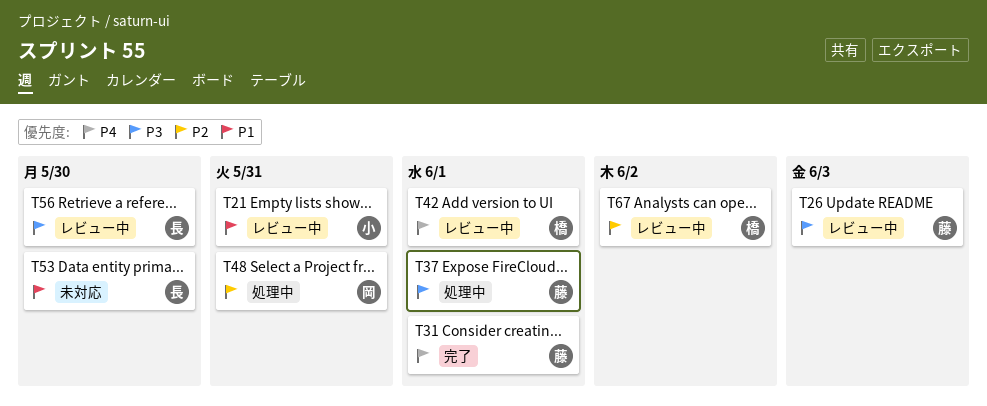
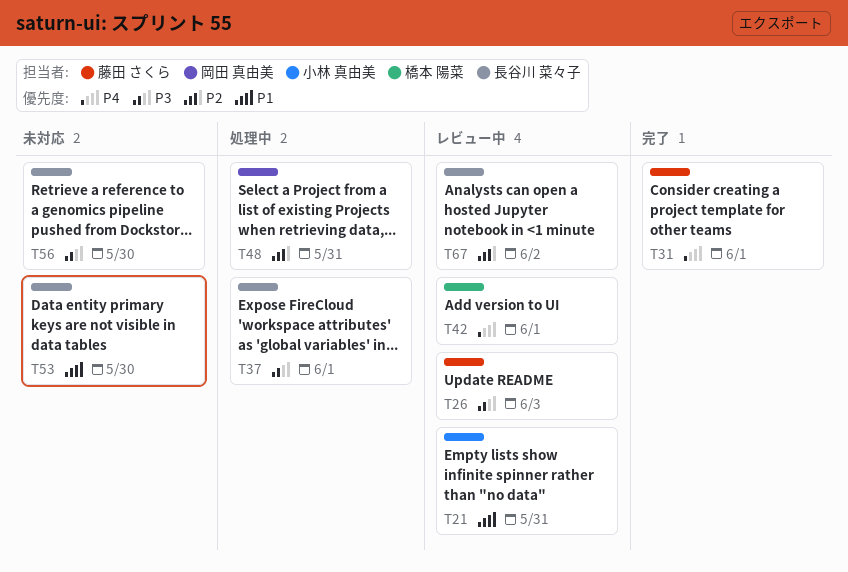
T37, owner: 藤田 さくら -> 長谷川 菜々子
T56, status: レビュー中 -> 未対応
T67, owner: 橋本 陽菜 -> 長谷川 菜々子

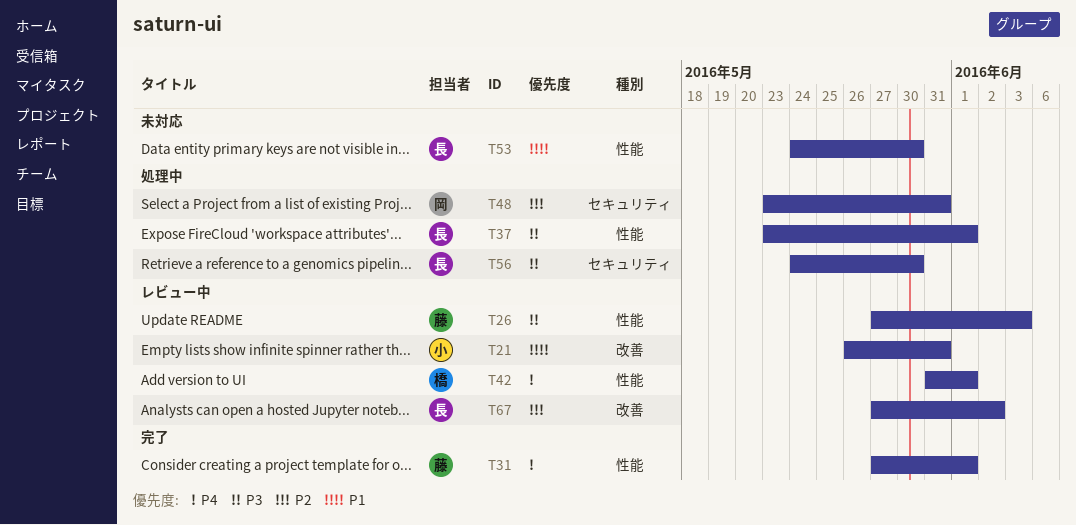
T56, status: 未対応 -> 処理中

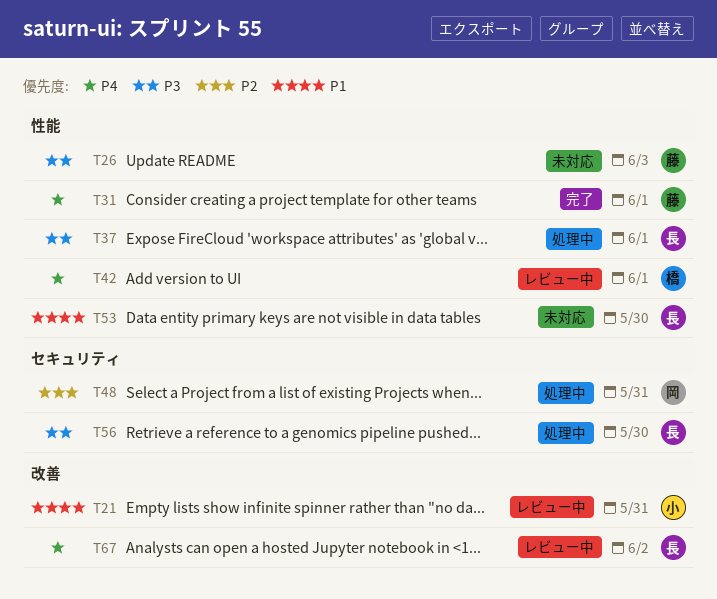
T26, status: レビュー中 -> 未対応
T67, priority: P2 -> P4

